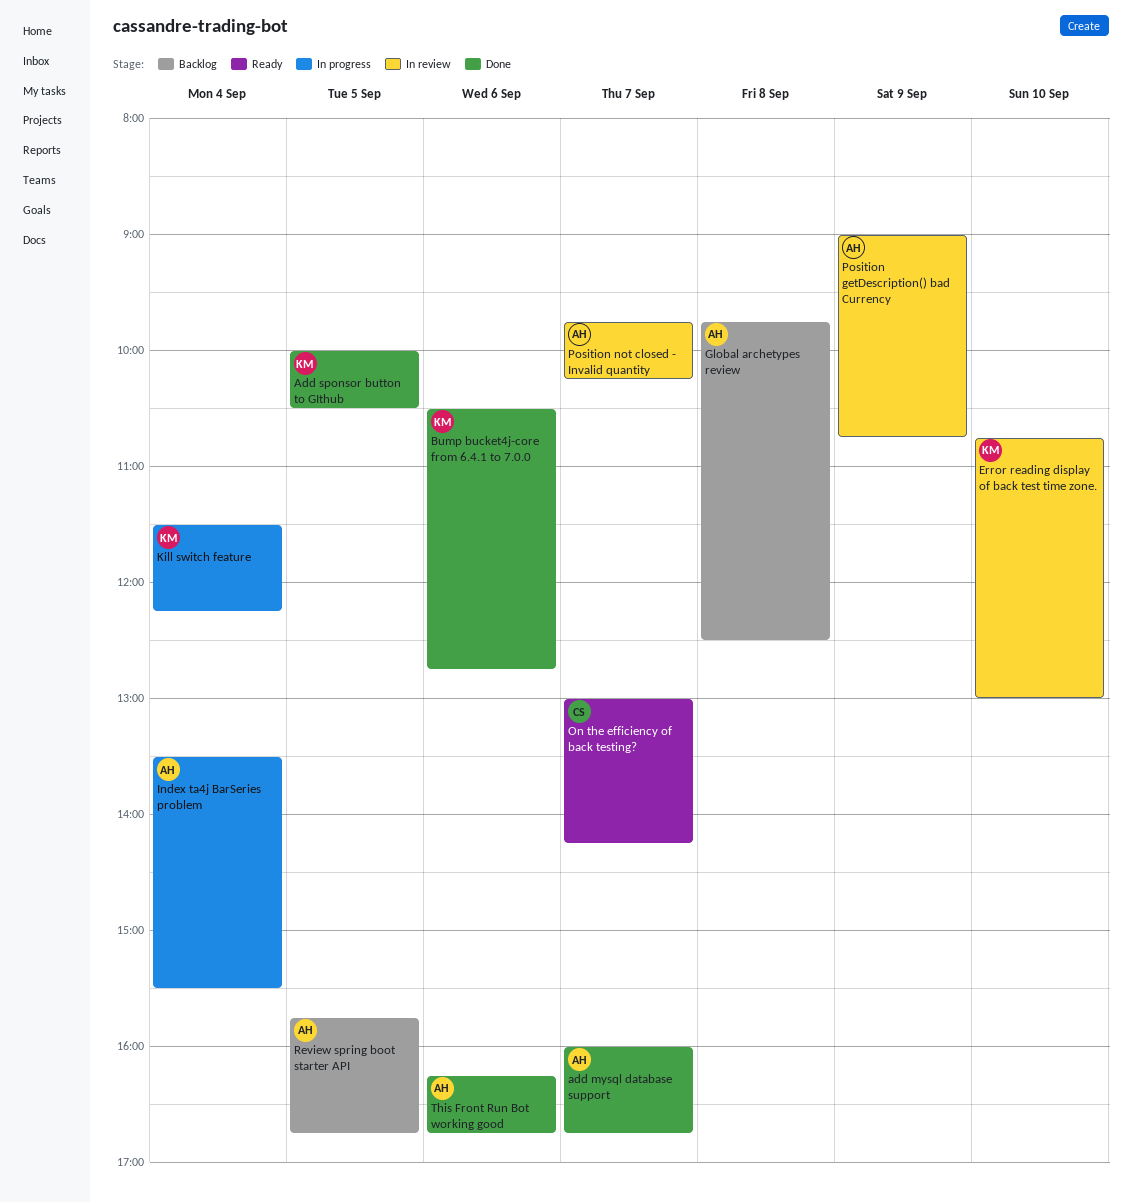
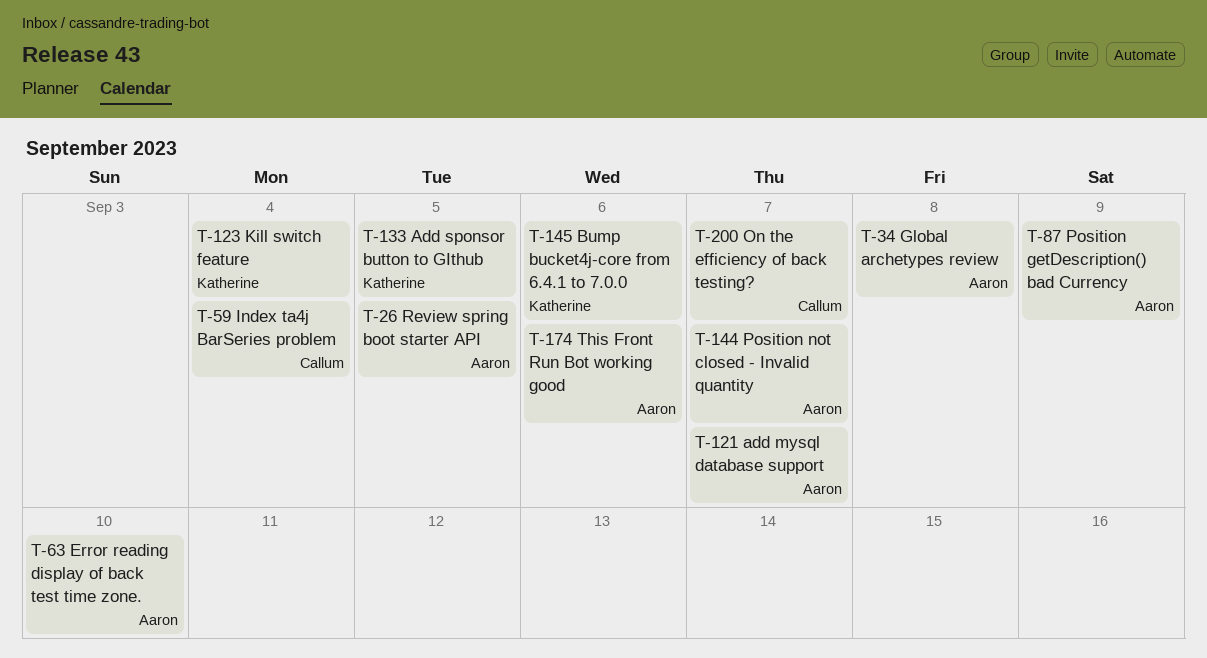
Error reading display of back test time zone., owner: Katherine -> Aaron
Index ta4j BarSeries problem, owner: Aaron -> Callum

